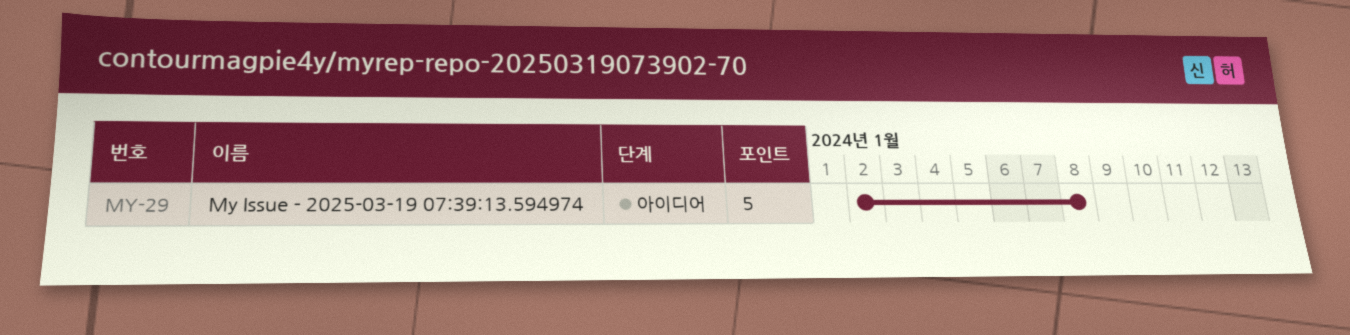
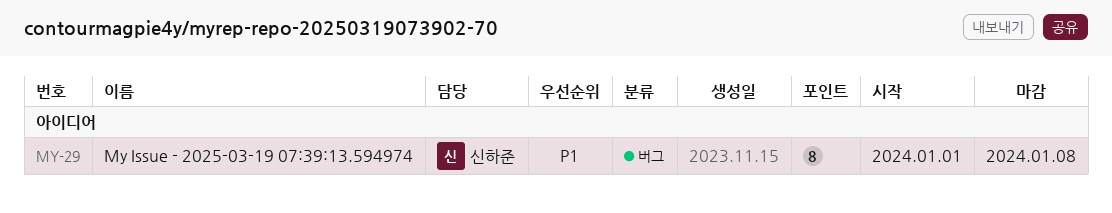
MY-29, estimate: 5 -> 8
MY-29, start: Jan 2 -> Jan 1

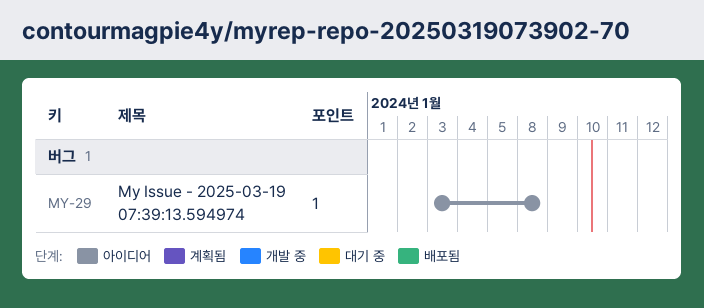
MY-29, estimate: 8 -> 1
MY-29, start: Jan 1 -> Jan 3

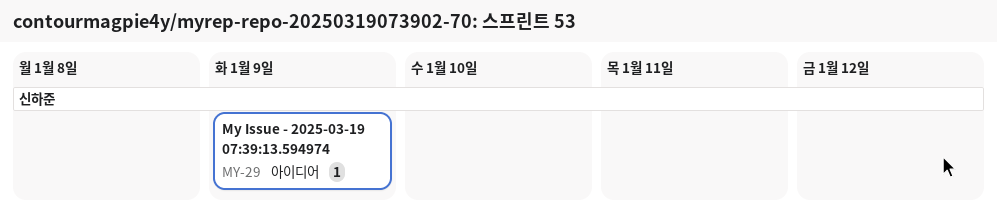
MY-29, due: Jan 8 -> Jan 9

